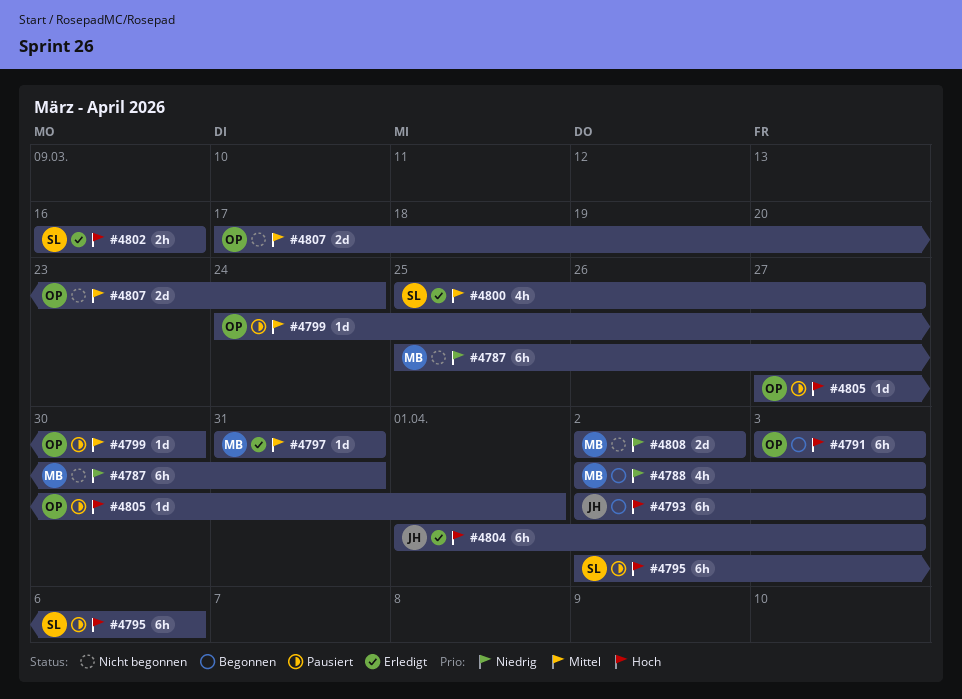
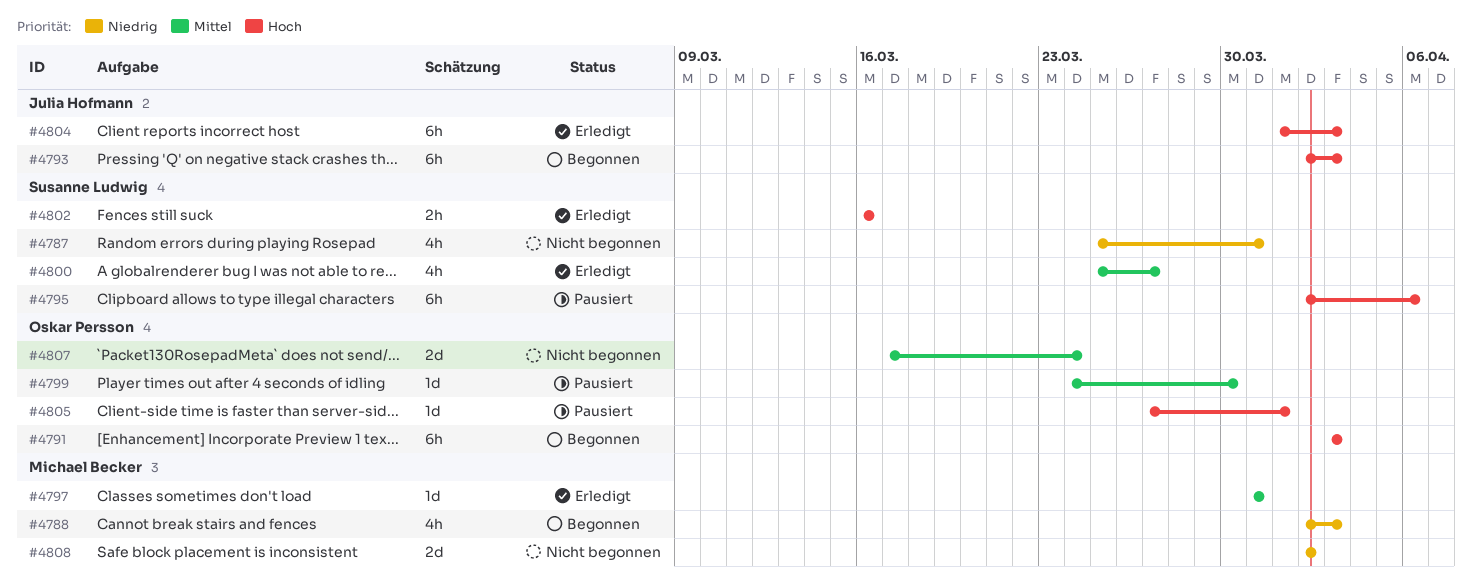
#4787, owner: Michael Becker -> Susanne Ludwig
#4787, estimate: 6h -> 4h

